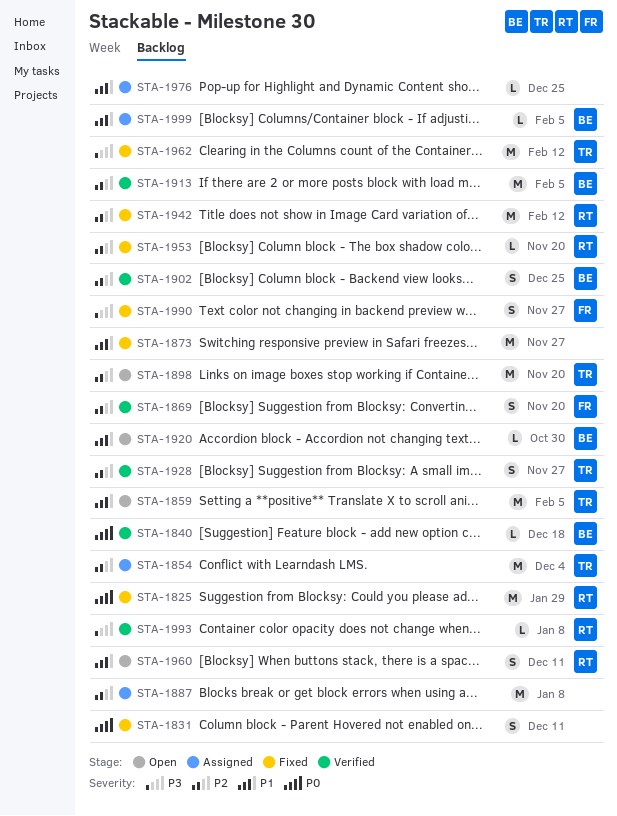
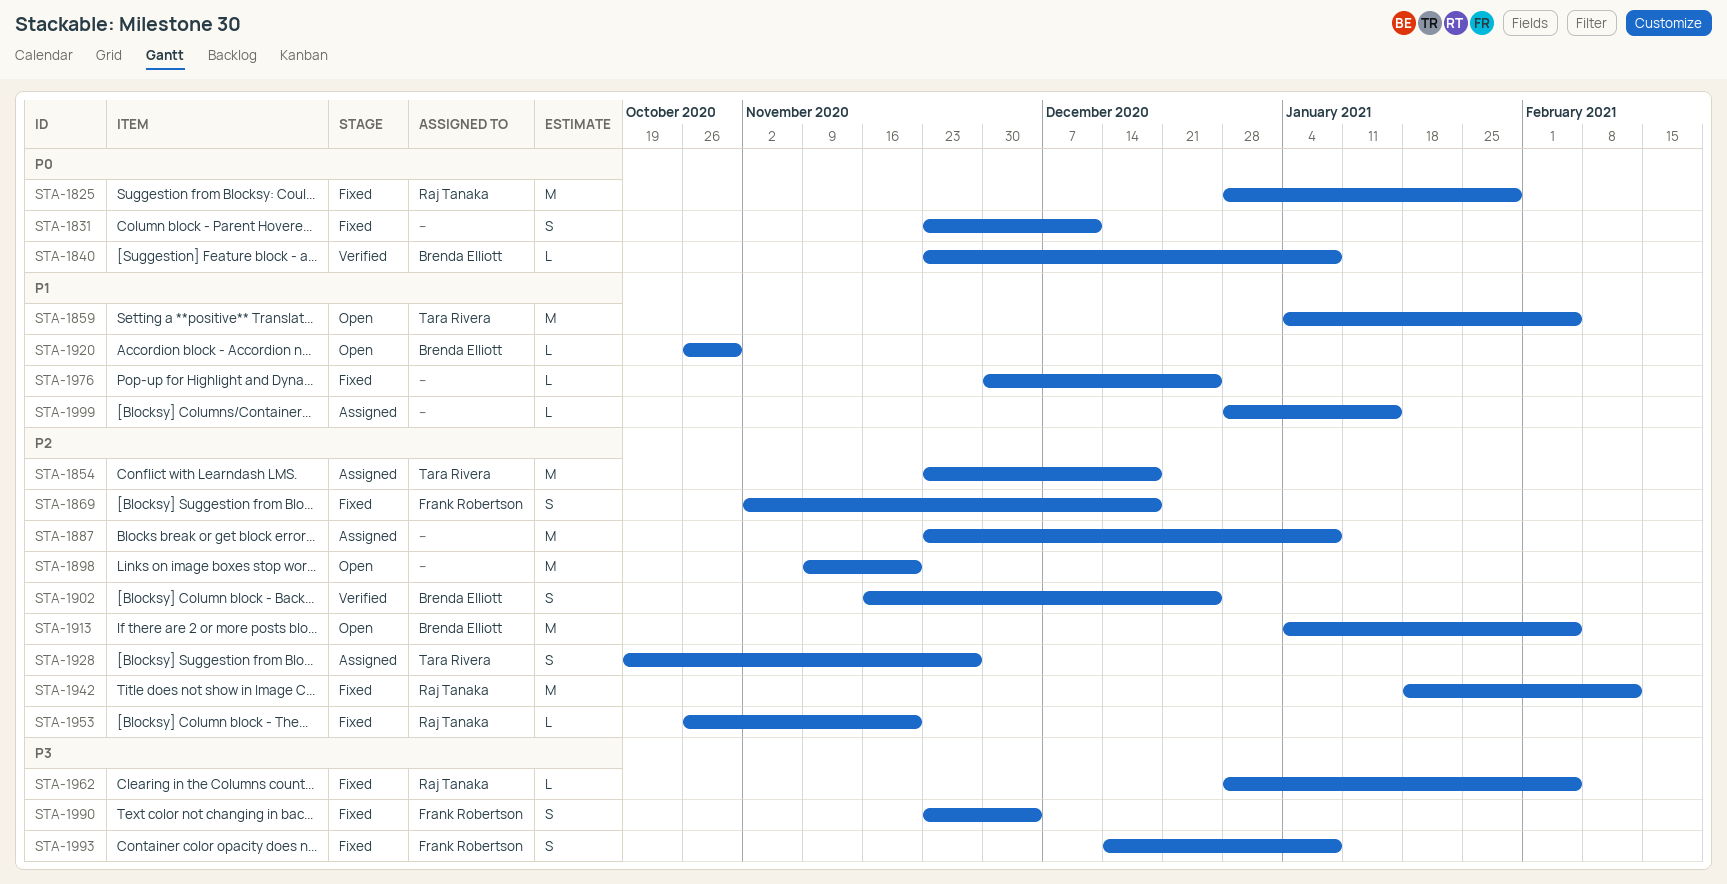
STA-1840, due: Dec 18 -> Jan 8
STA-1854, due: Dec 4 -> Dec 18
STA-1869, status: Verified -> Fixed
STA-1869, due: Nov 20 -> Dec 18
STA-1873: present -> none
STA-1898, owner: Tara Rivera -> none
STA-1913, status: Verified -> Open
STA-1928, status: Verified -> Assigned
STA-1960: present -> none
STA-1962, owner: Tara Rivera -> Raj Tanaka
STA-1962, estimate: M -> L
STA-1962, due: Feb 12 -> Feb 5
STA-1976, status: Assigned -> Fixed
STA-1990, due: Nov 27 -> Dec 4
STA-1993, status: Verified -> Fixed
STA-1993, owner: Raj Tanaka -> Frank Robertson
STA-1993, estimate: L -> S
STA-1999, owner: Brenda Elliott -> none
STA-1999, due: Feb 5 -> Jan 15

